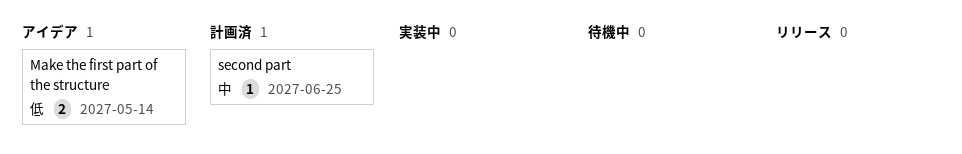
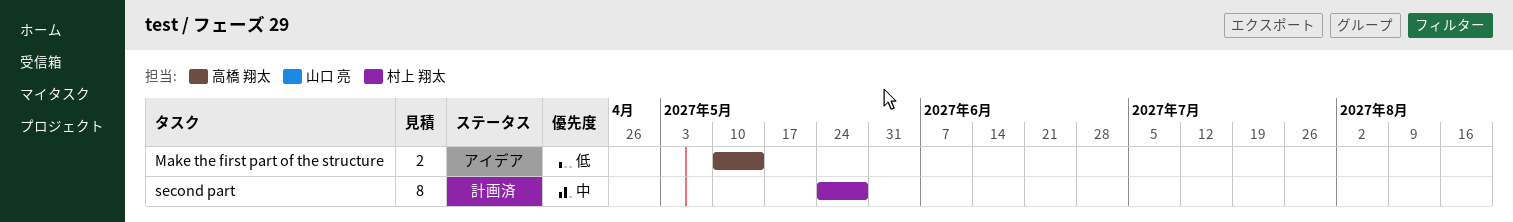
second part, estimate: 1 -> 8
second part, due: Jun 25 -> May 28

